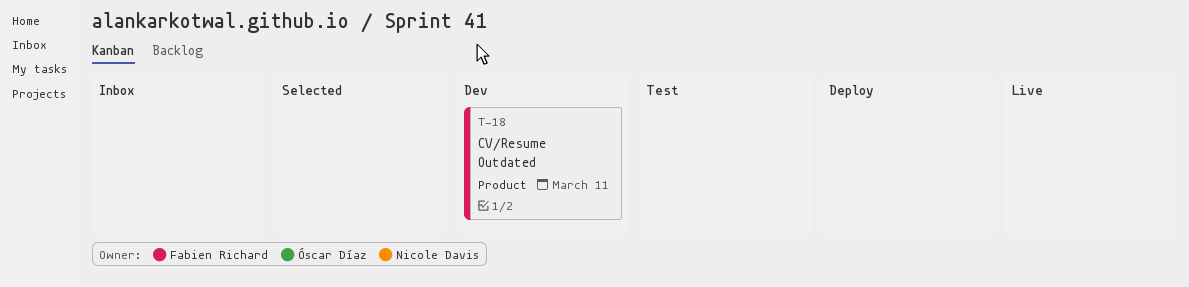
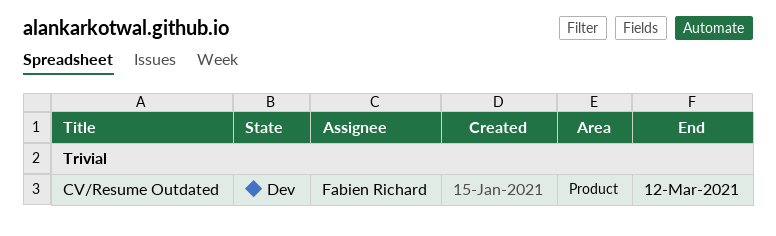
CV/Resume Outdated, due: Mar 11 -> Mar 12

